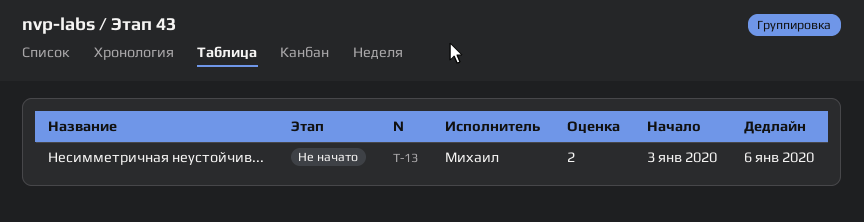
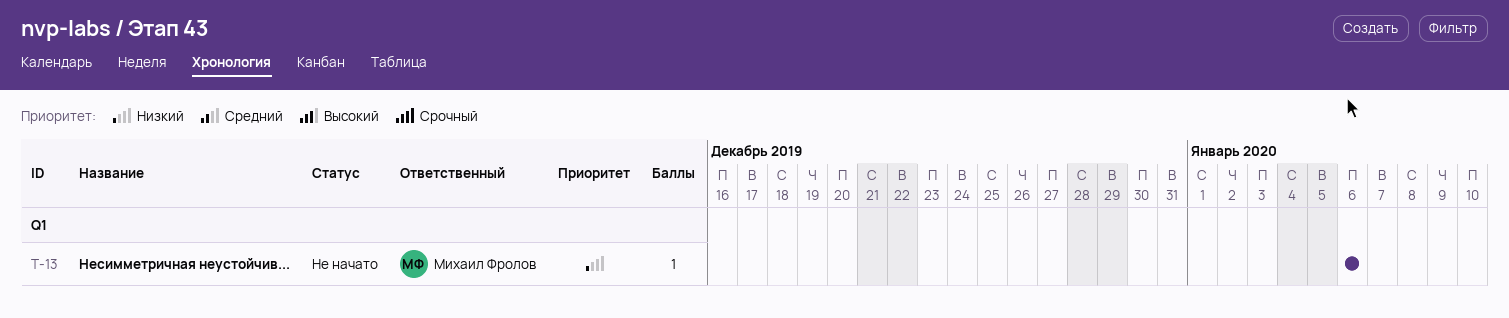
T-13, estimate: 2 -> 1
T-13, start: Jan 3 -> Jan 6

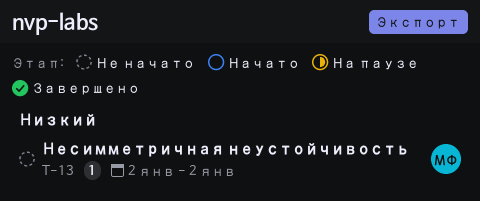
T-13, start: Jan 6 -> Jan 2
T-13, due: Jan 6 -> Jan 2

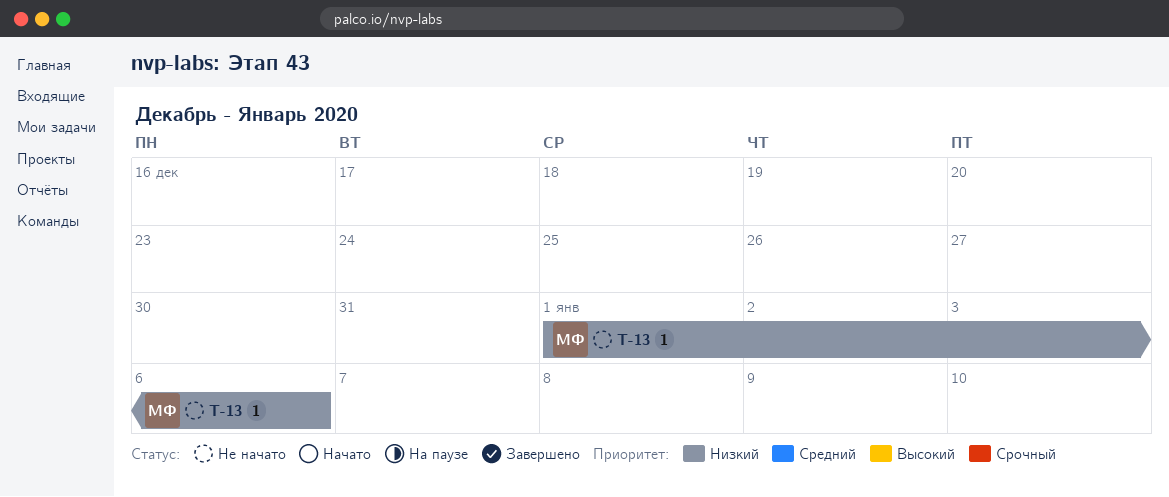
T-13, start: Jan 2 -> Jan 1
T-13, due: Jan 2 -> Jan 6

